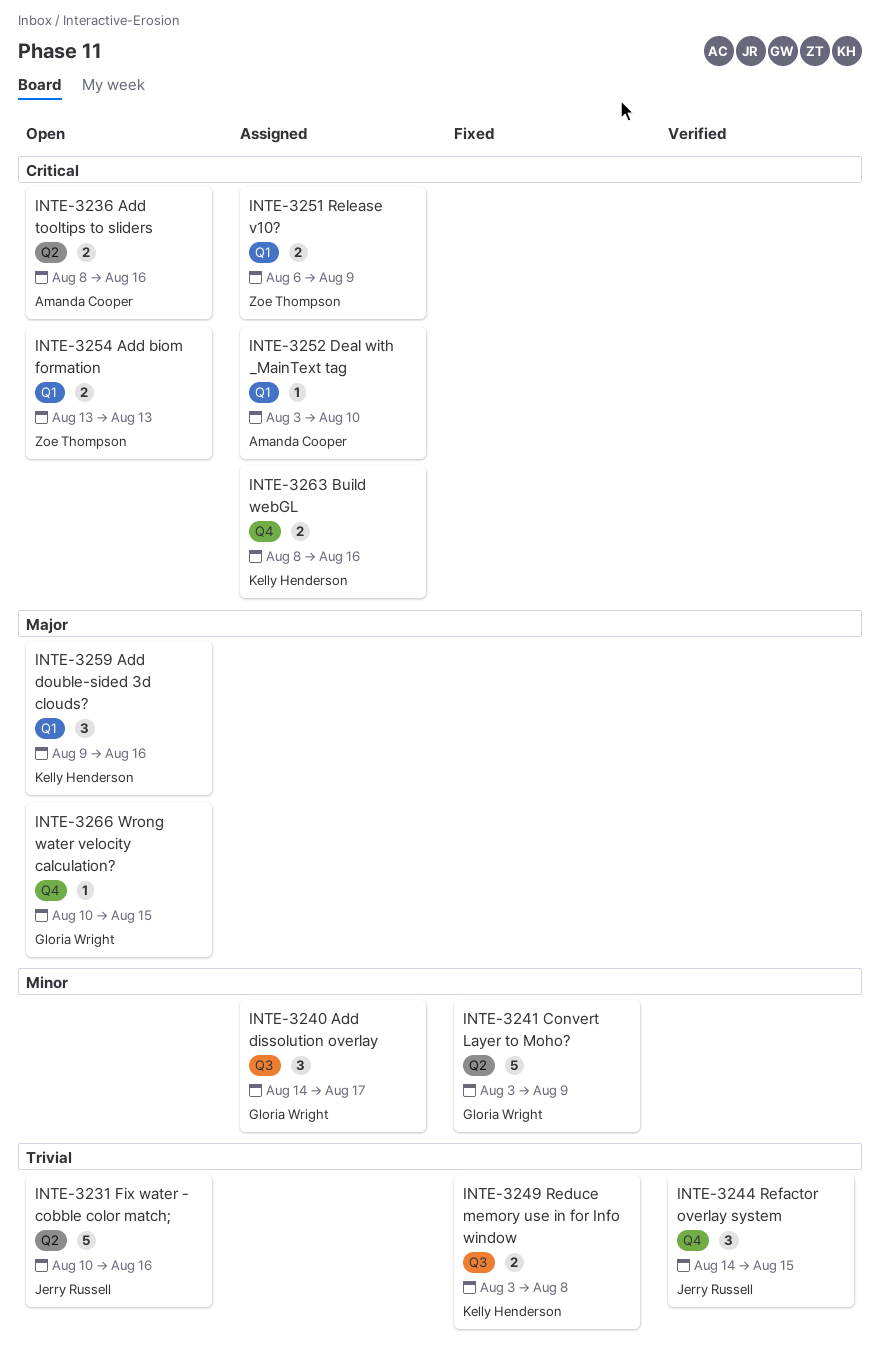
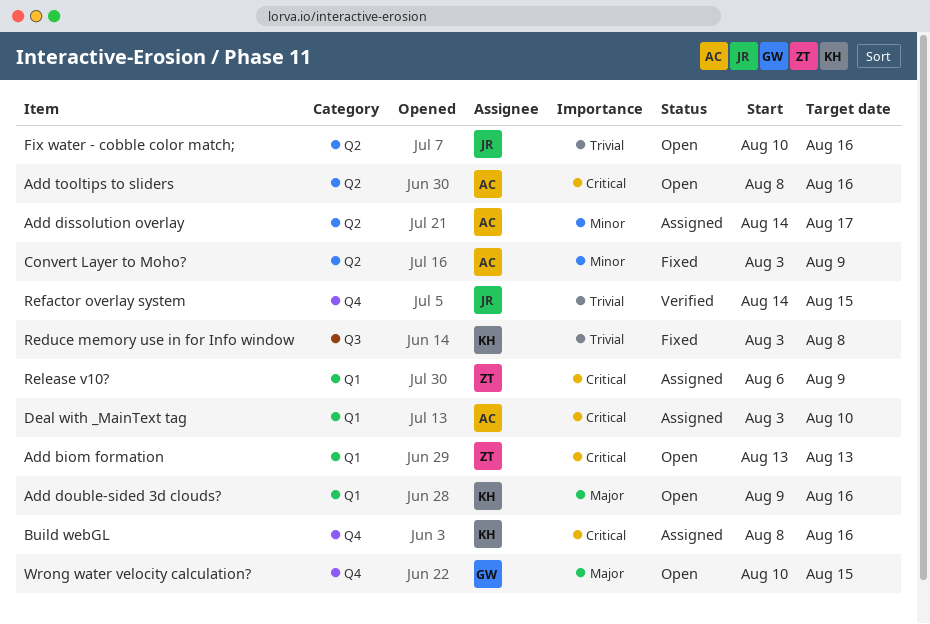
Add dissolution overlay, owner: Gloria Wright -> Amanda Cooper
Add dissolution overlay, label: Q3 -> Q2
Convert Layer to Moho?, owner: Gloria Wright -> Amanda Cooper

